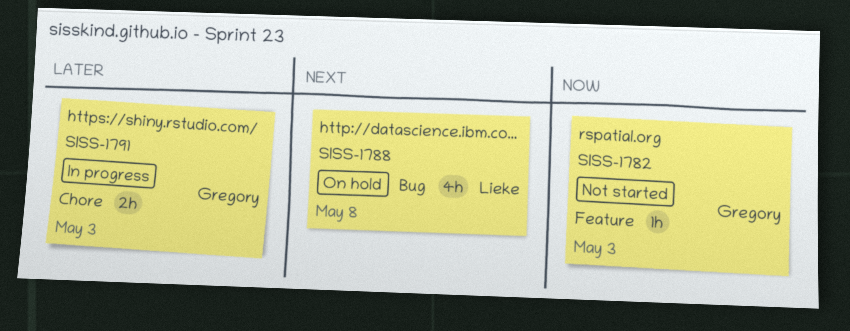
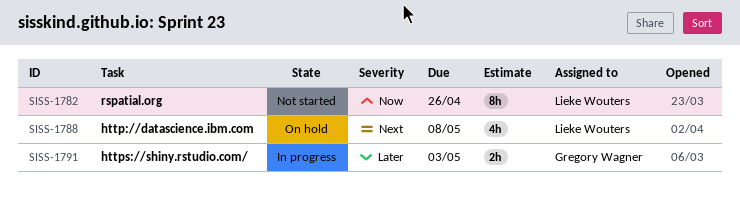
SISS-1782, owner: Gregory Wagner -> Lieke Wouters
SISS-1782, estimate: 1h -> 8h
SISS-1782, due: May 3 -> Apr 26

